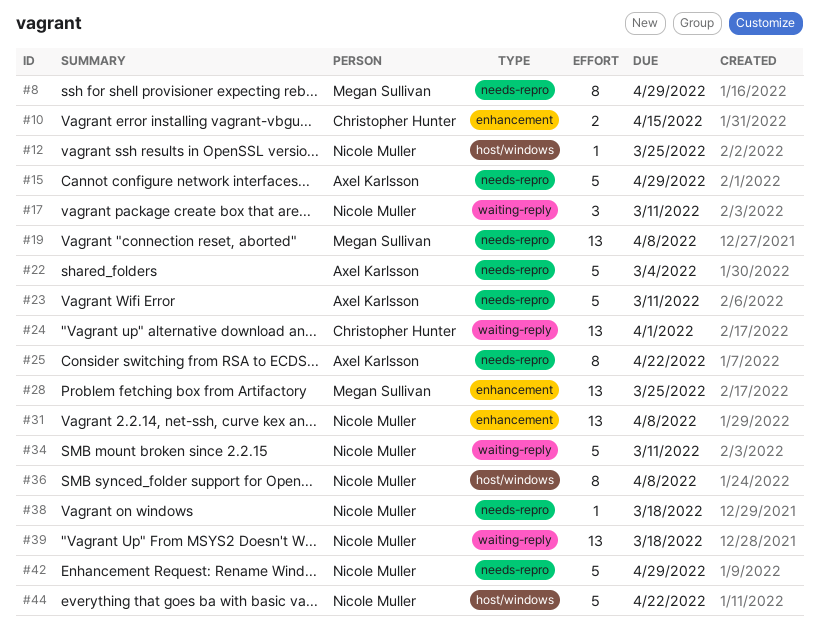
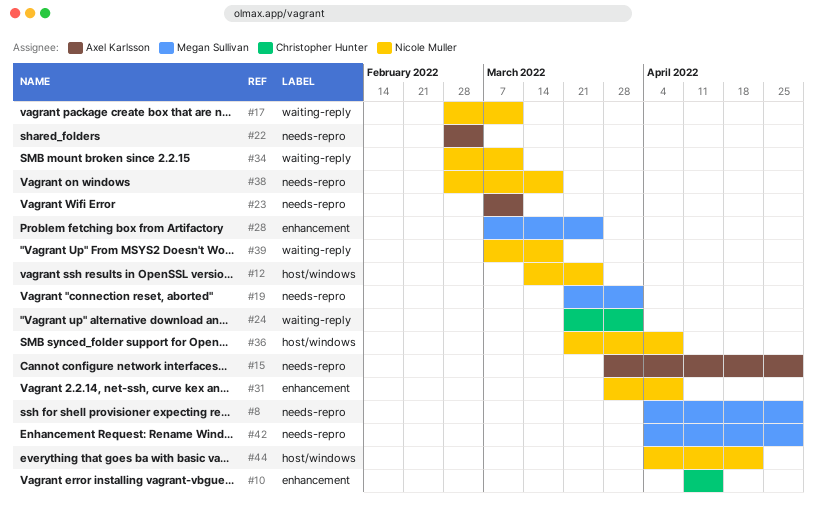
#19, due: Apr 8 -> Apr 1
#25: present -> none
#42, owner: Nicole Muller -> Megan Sullivan

